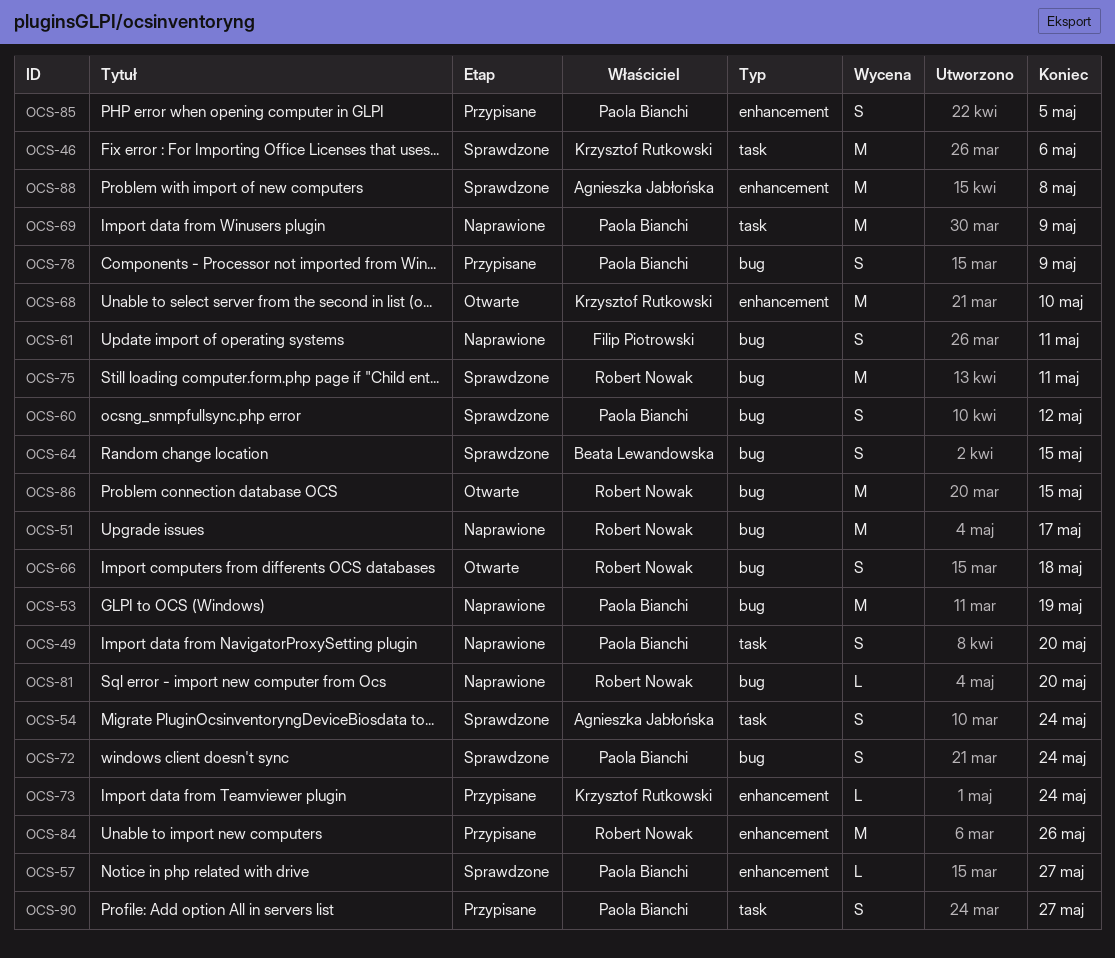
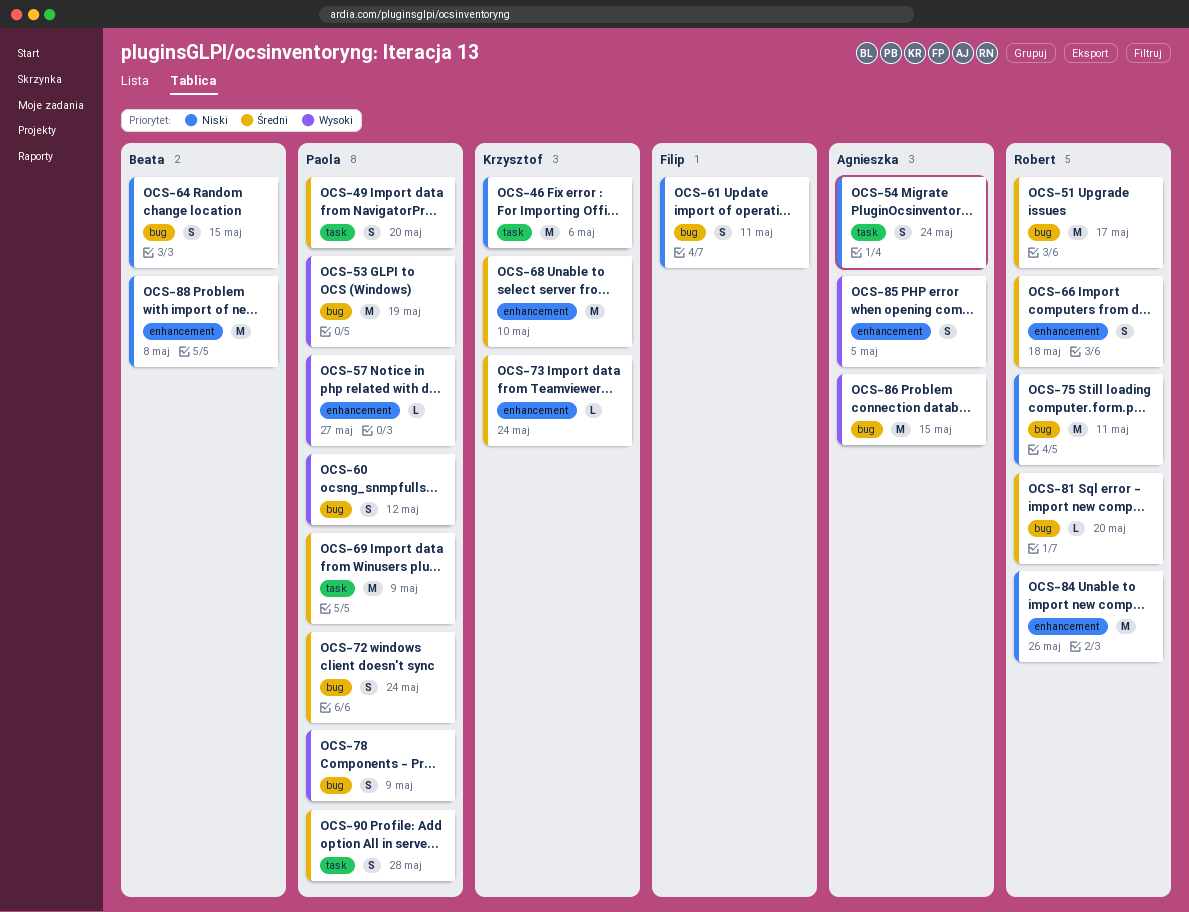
OCS-66, label: bug -> enhancement
OCS-85, owner: Paola Bianchi -> Agnieszka Jabłońska
OCS-86, owner: Robert Nowak -> Agnieszka Jabłońska
OCS-88, owner: Agnieszka Jabłońska -> Beata Lewandowska
OCS-90, due: May 27 -> May 28

